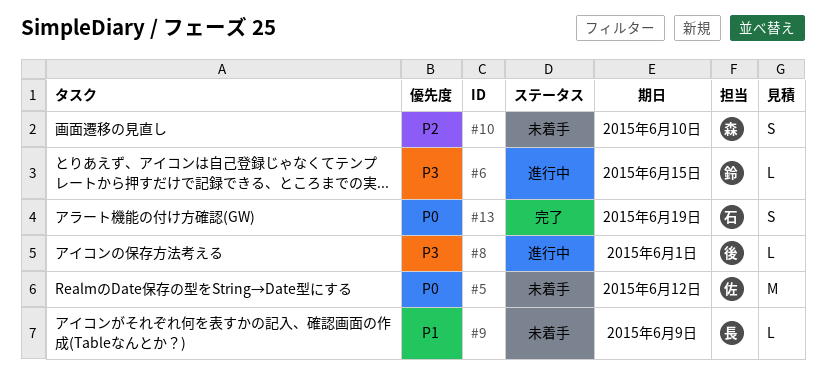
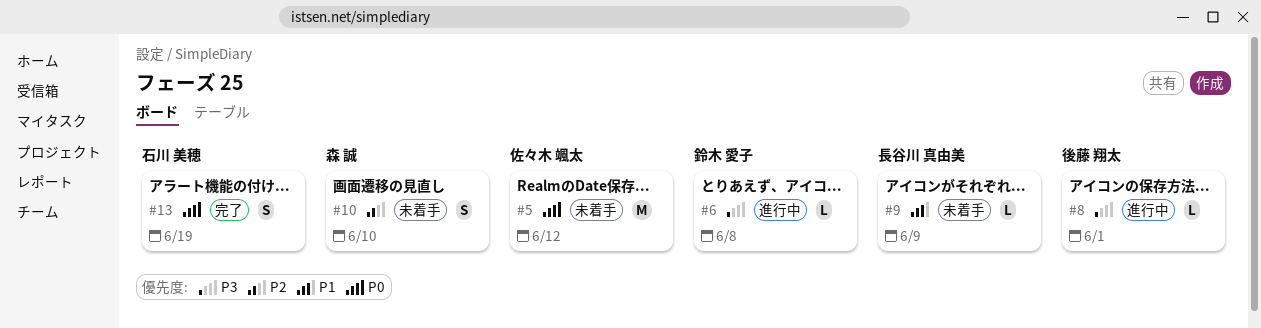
#6, due: Jun 15 -> Jun 8

